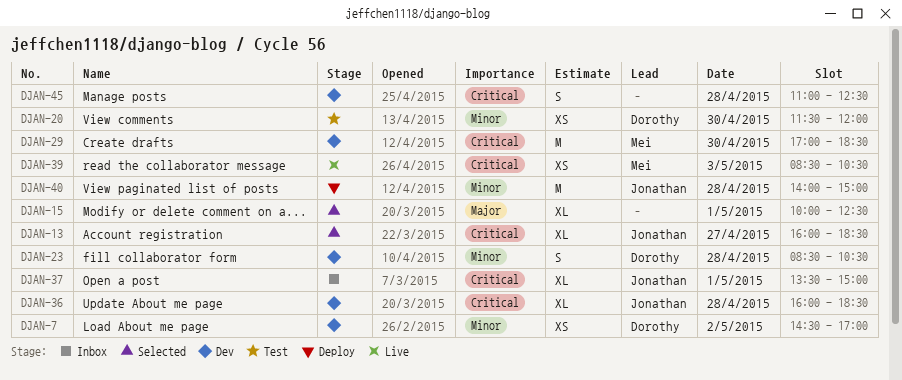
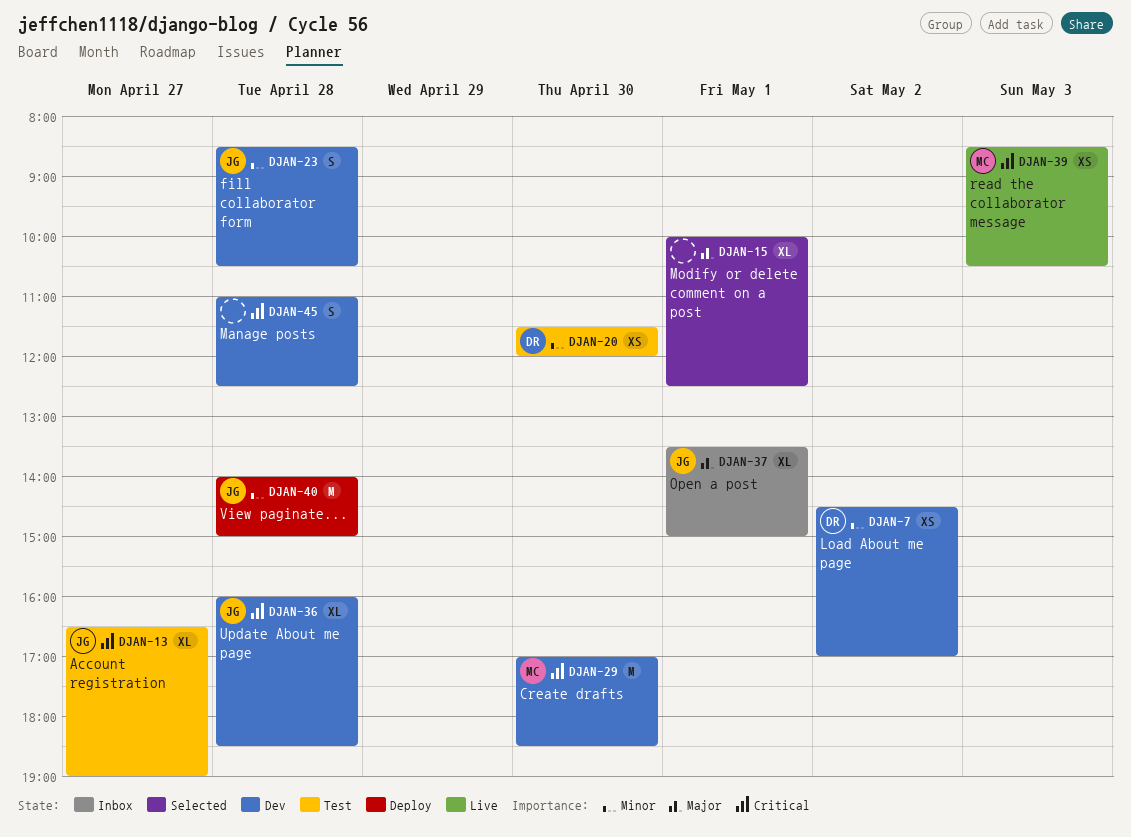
DJAN-13, status: Selected -> Test
DJAN-13, begins: 16:00 -> 16:30
DJAN-13, ends: 18:30 -> 19:00
DJAN-23, owner: Dorothy -> Jonathan
DJAN-37, priority: Critical -> Major

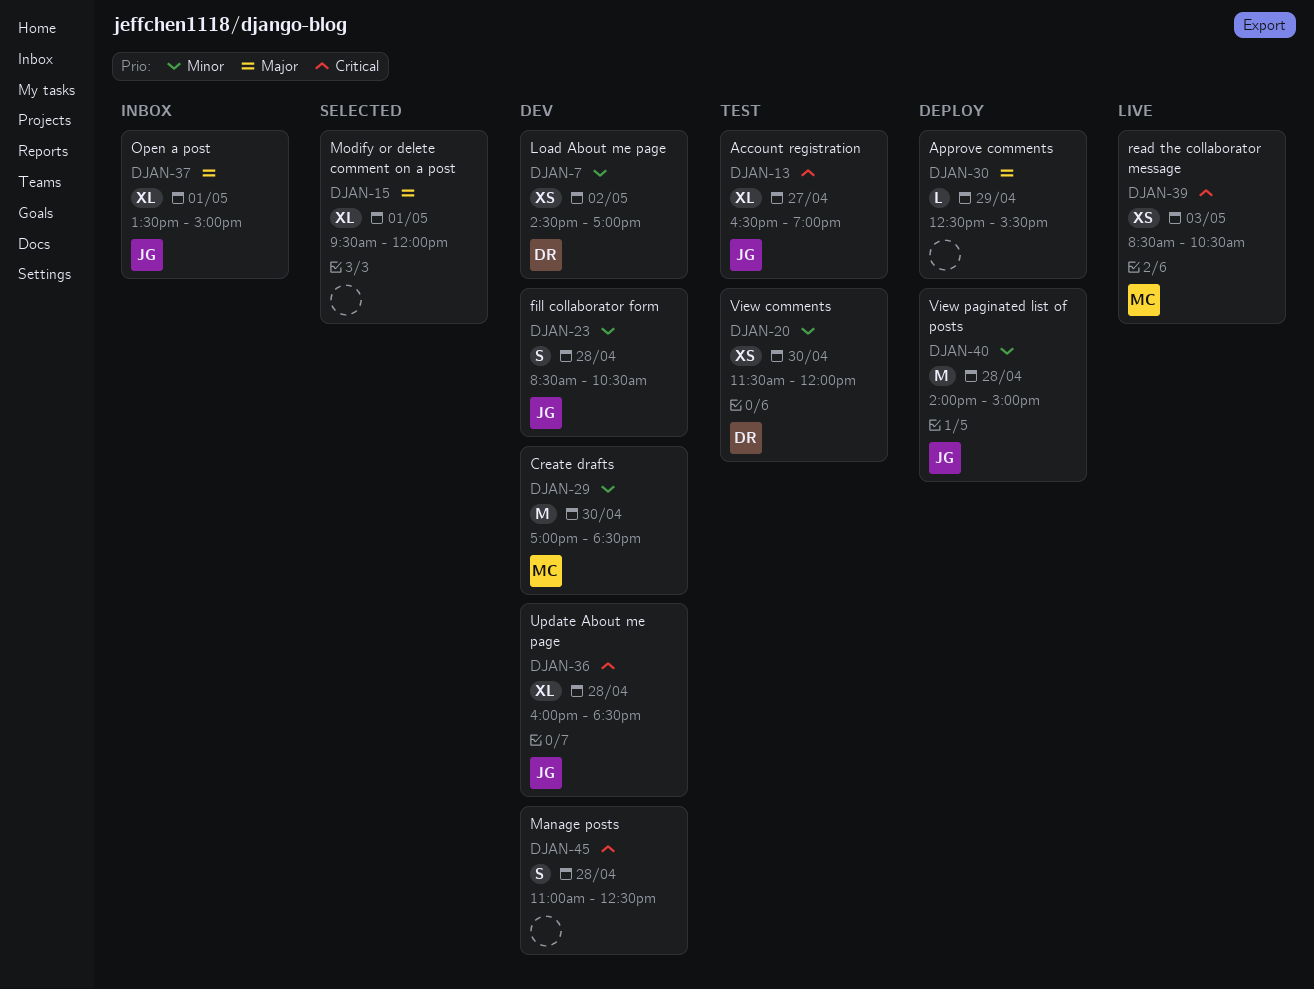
DJAN-15, begins: 10:00 -> 09:30
DJAN-15, ends: 12:30 -> 12:00
DJAN-29, priority: Critical -> Minor
DJAN-30: none -> present

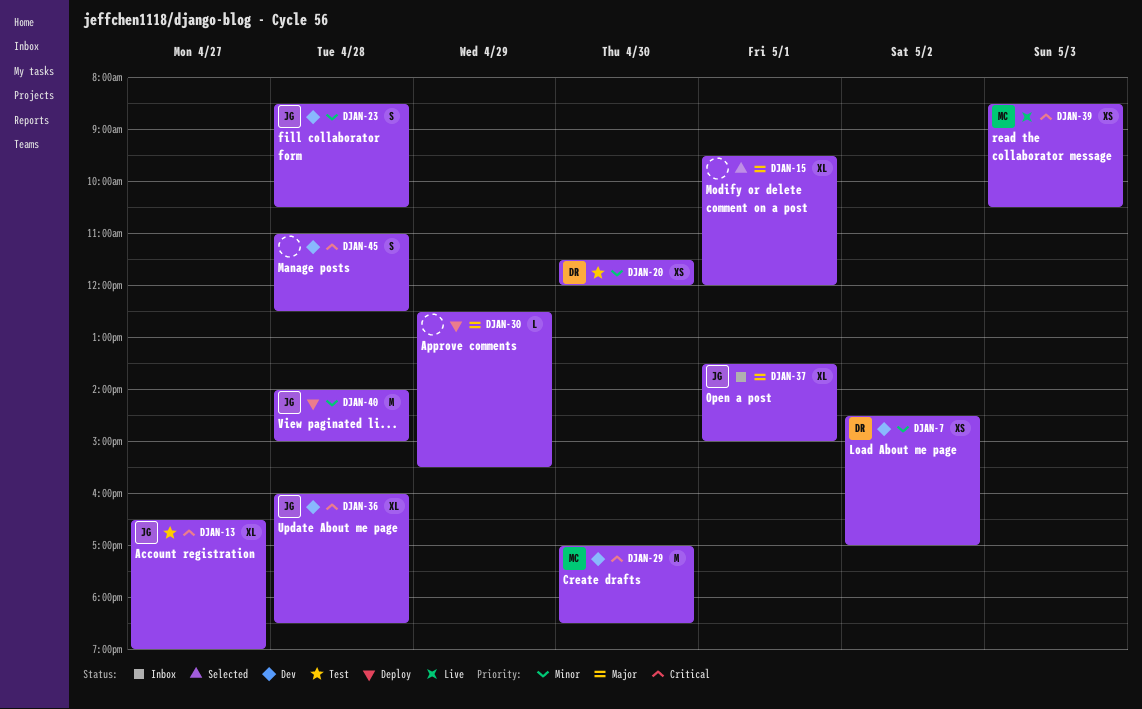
DJAN-29, priority: Minor -> Critical

